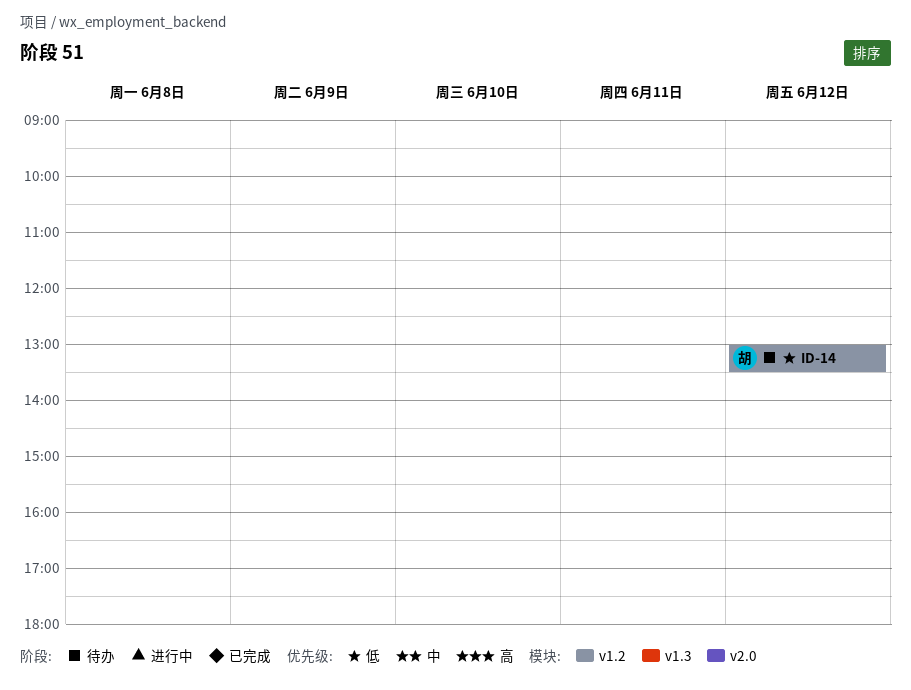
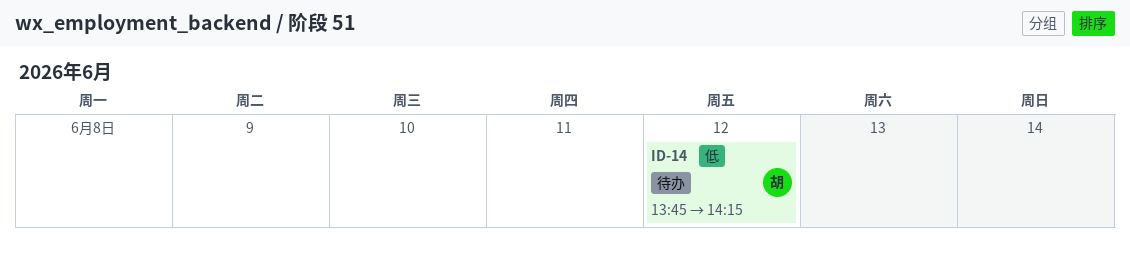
ID-14, begins: 13:00 -> 13:45
ID-14, ends: 13:30 -> 14:15

